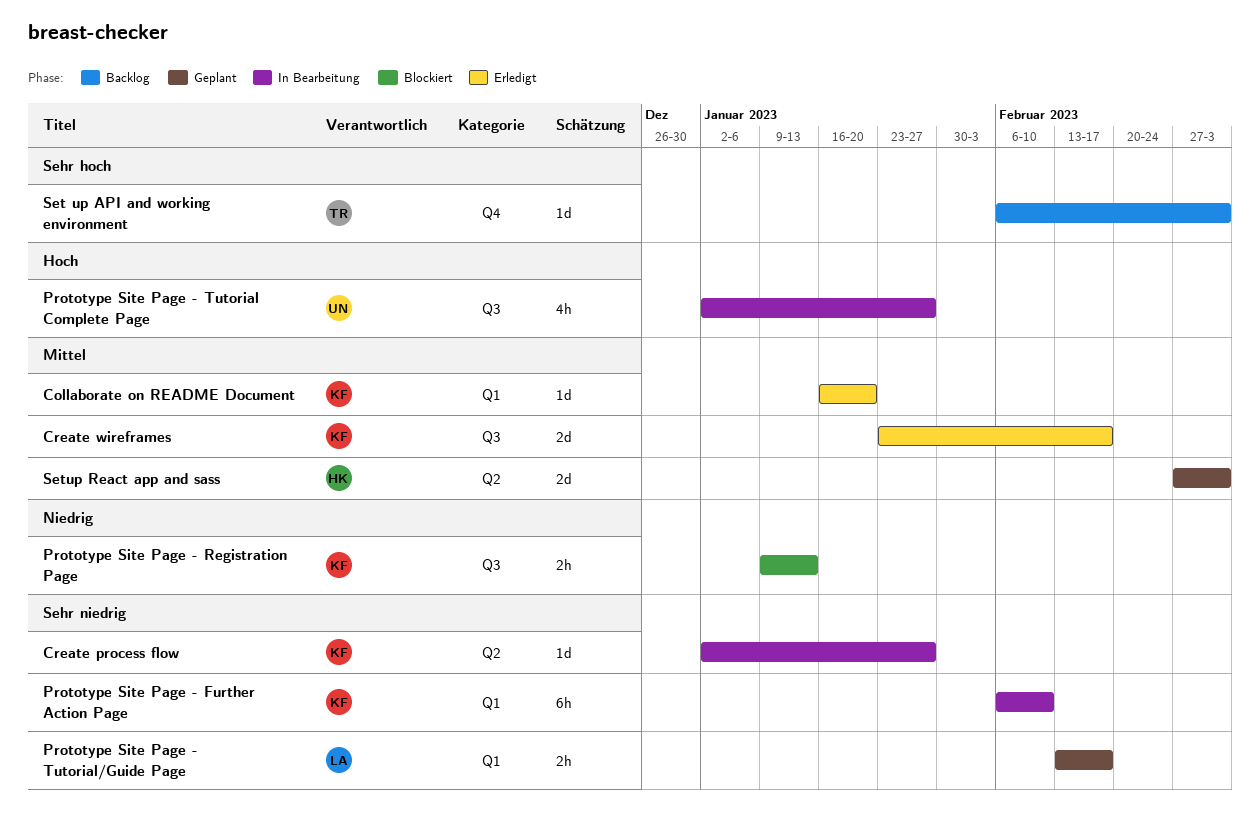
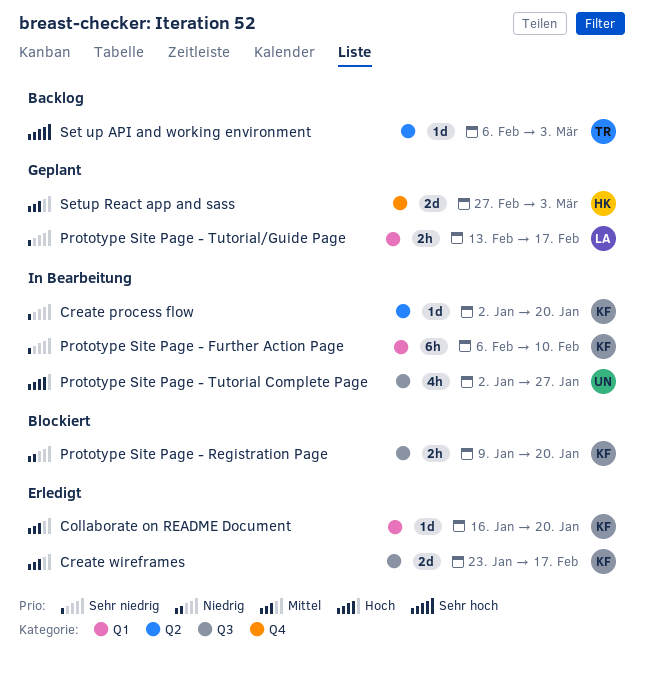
Create process flow, due: Jan 27 -> Jan 20
Prototype Site Page - Registration Page, due: Jan 13 -> Jan 20
Set up API and working environment, label: Q4 -> Q2
Setup React app and sass, label: Q2 -> Q4

